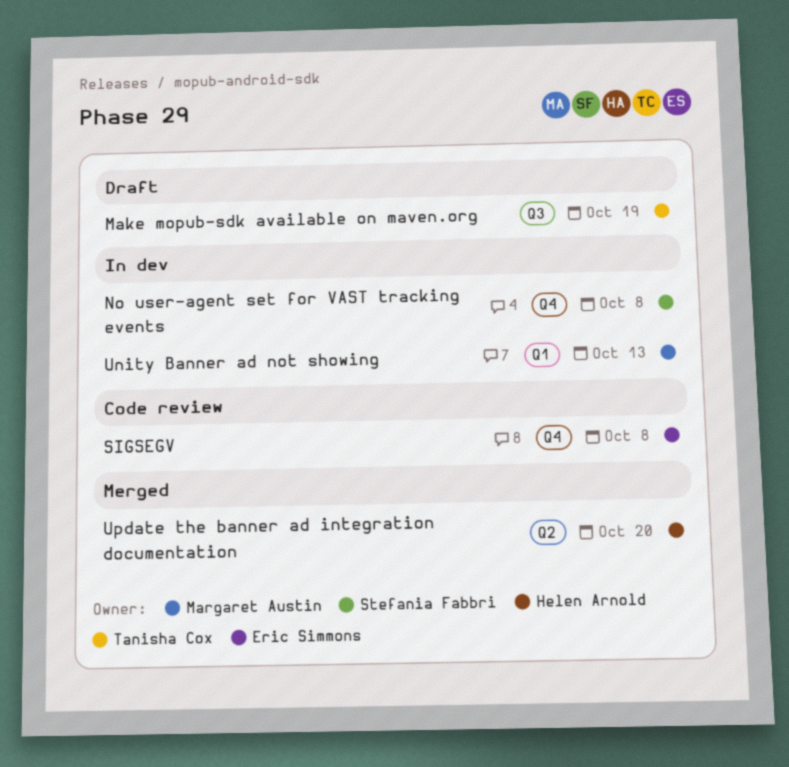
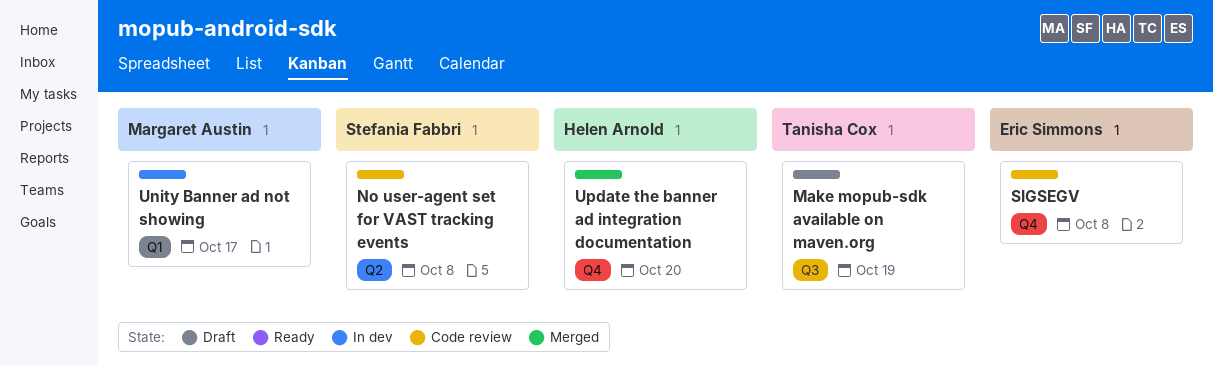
No user-agent set for VAST tracking events, status: In dev -> Code review
No user-agent set for VAST tracking events, label: Q4 -> Q2
Unity Banner ad not showing, due: Oct 13 -> Oct 17
Update the banner ad integration documentation, label: Q2 -> Q4

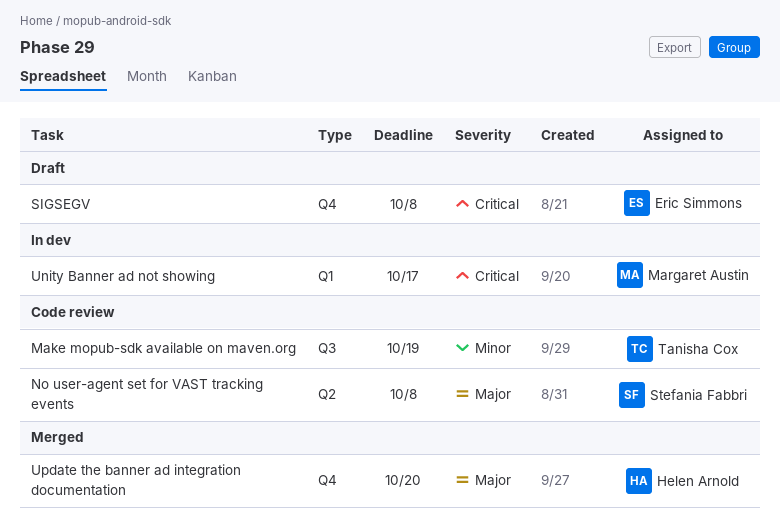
Make mopub-sdk available on maven.org, status: Draft -> Code review
SIGSEGV, status: Code review -> Draft

